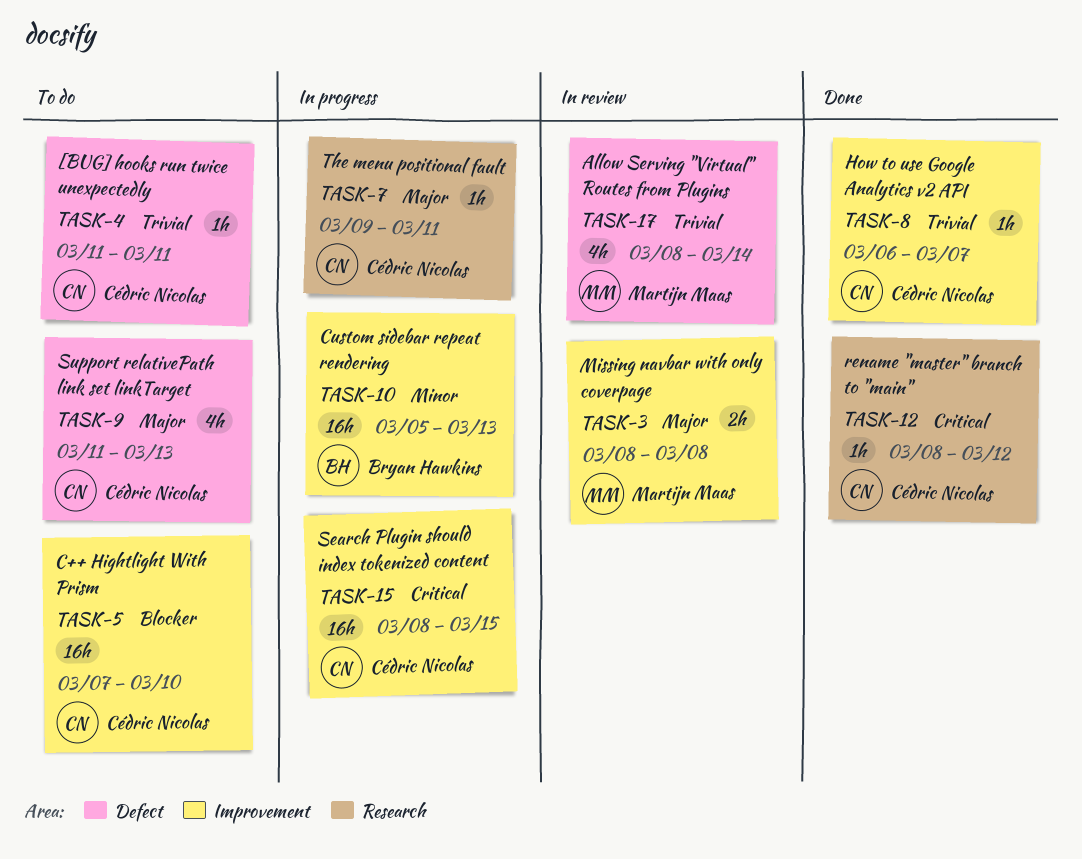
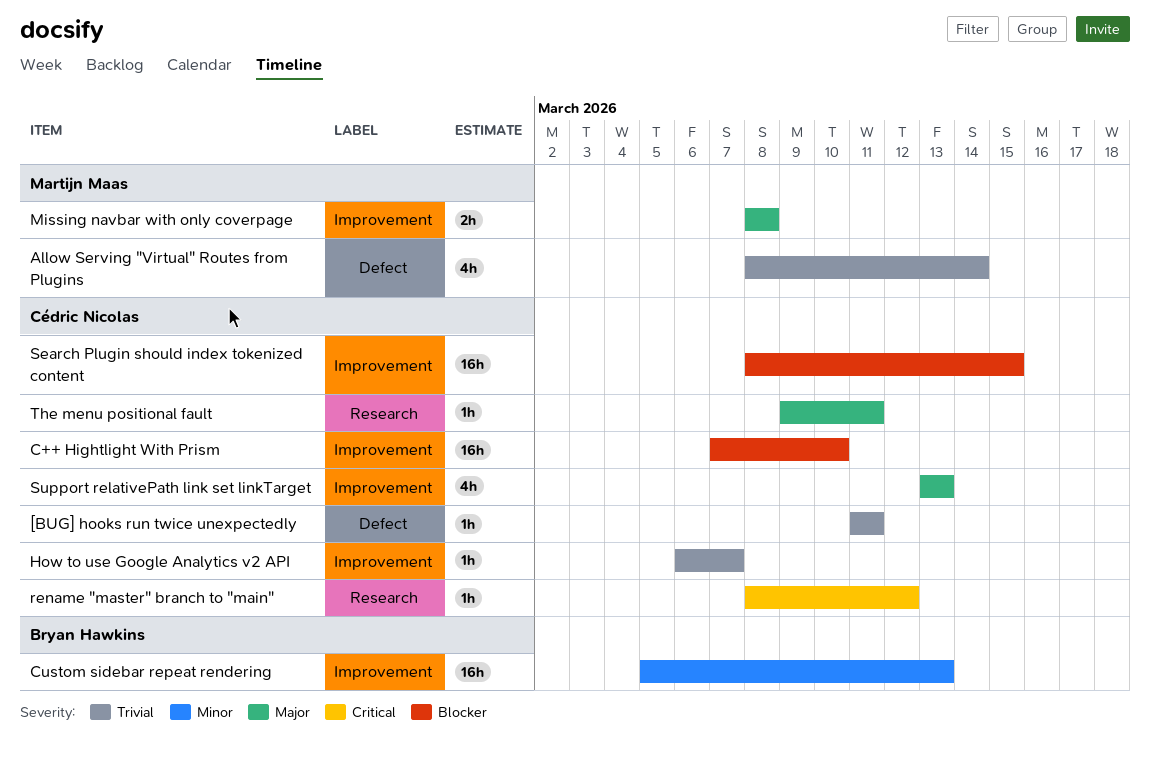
Search Plugin should index tokenized content, priority: Critical -> Blocker
Support relativePath link set linkTarget, label: Defect -> Improvement
Support relativePath link set linkTarget, start: Mar 11 -> Mar 13

